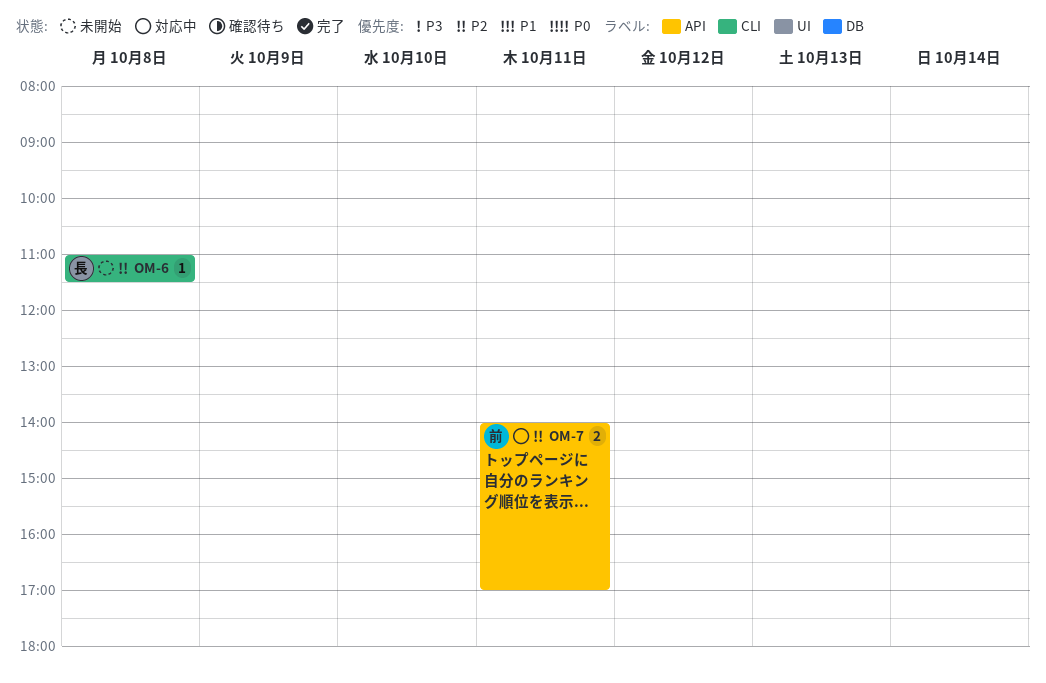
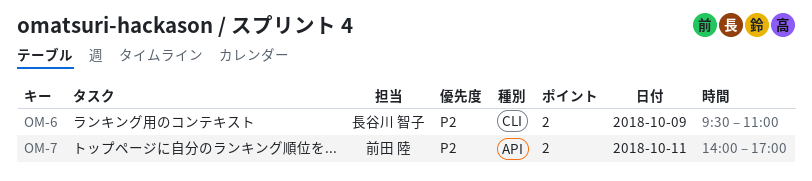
OM-6, estimate: 1 -> 2
OM-6, day: Oct 8 -> Oct 9
OM-6, begins: 11:00 -> 09:30
OM-6, ends: 11:30 -> 11:00

